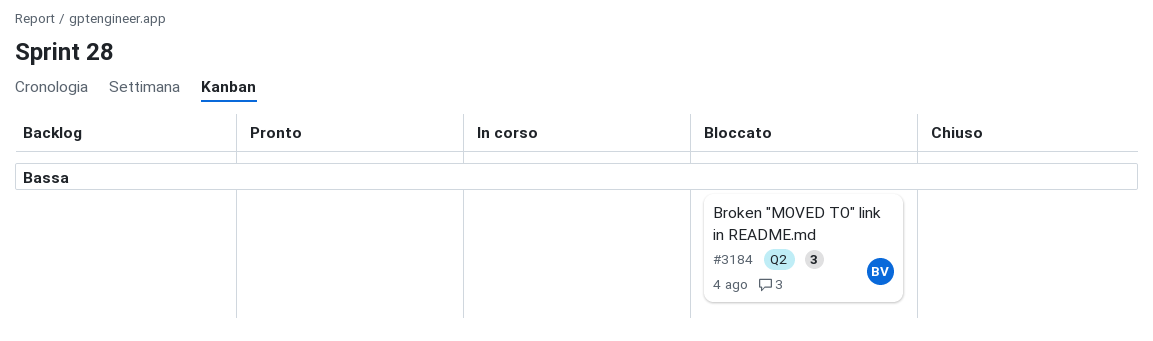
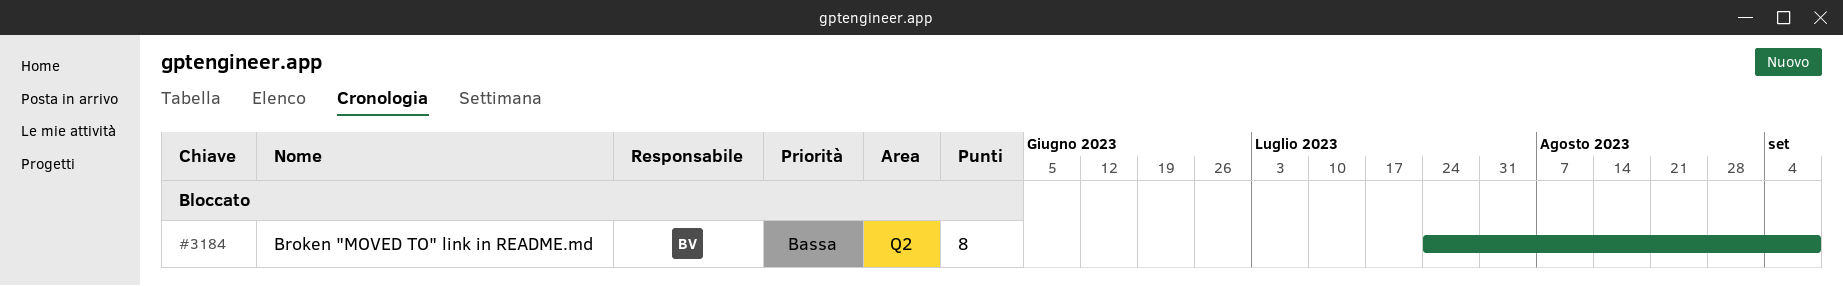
#3184, estimate: 3 -> 8
#3184, due: Aug 4 -> Sep 8

